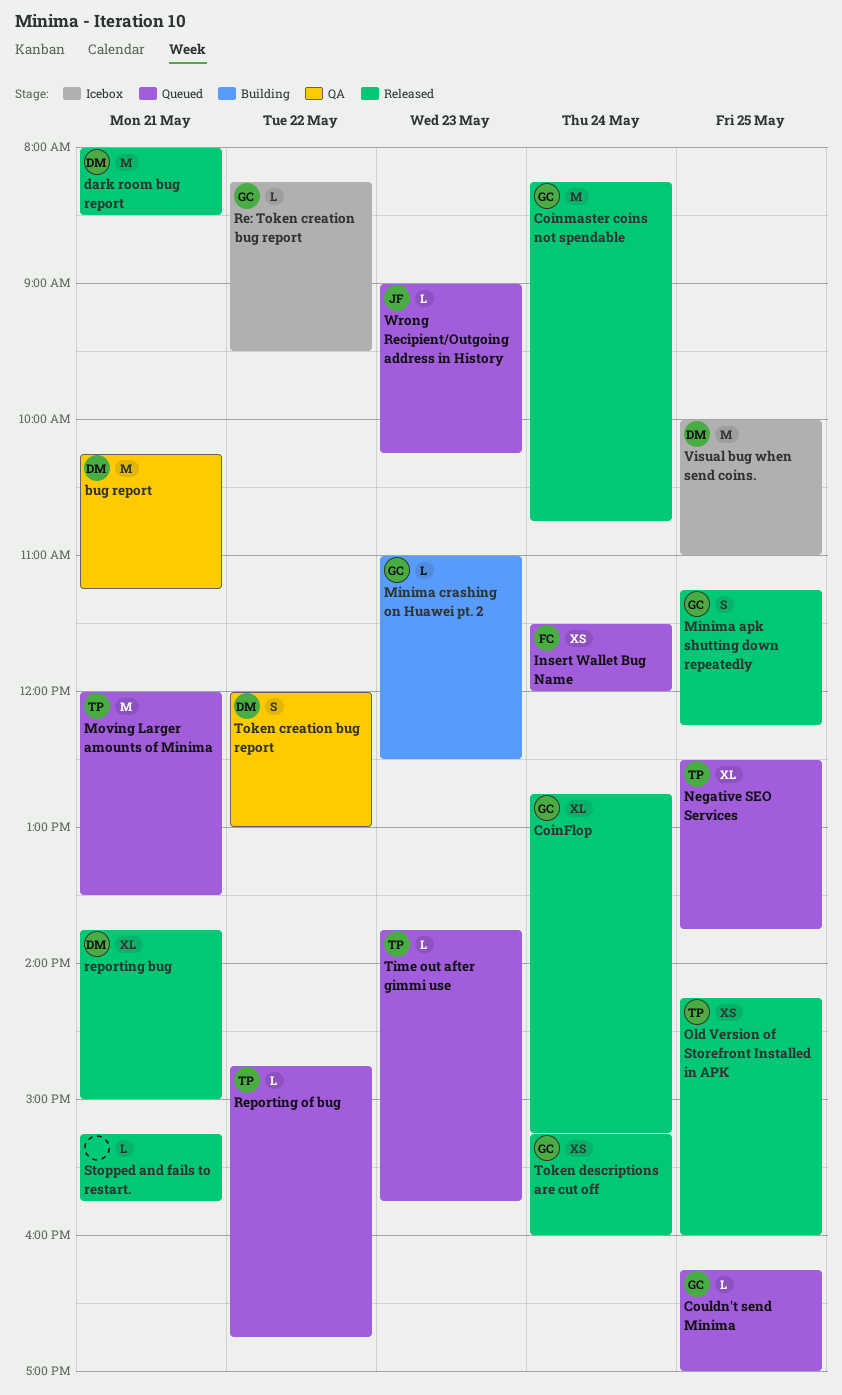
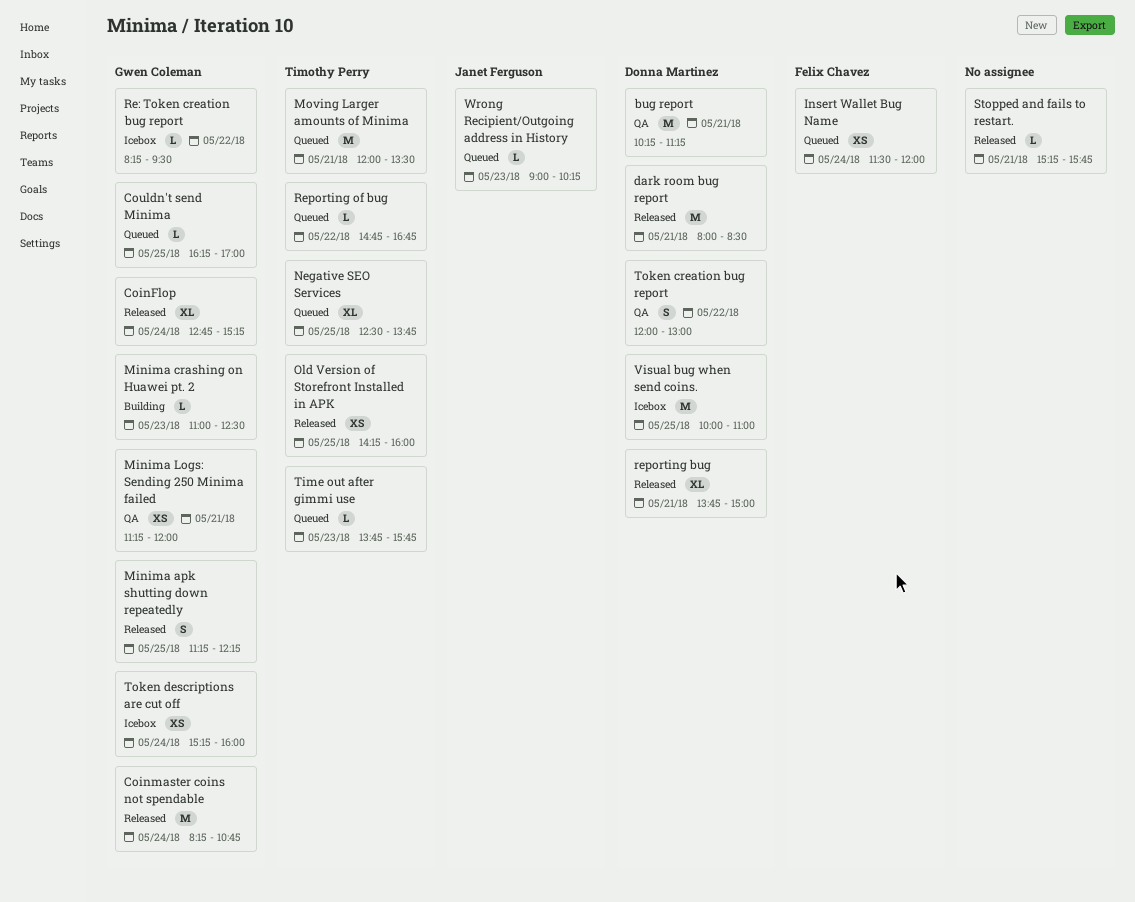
Minima Logs: Sending 250 Minima failed: none -> present
Token descriptions are cut off, status: Released -> Icebox

